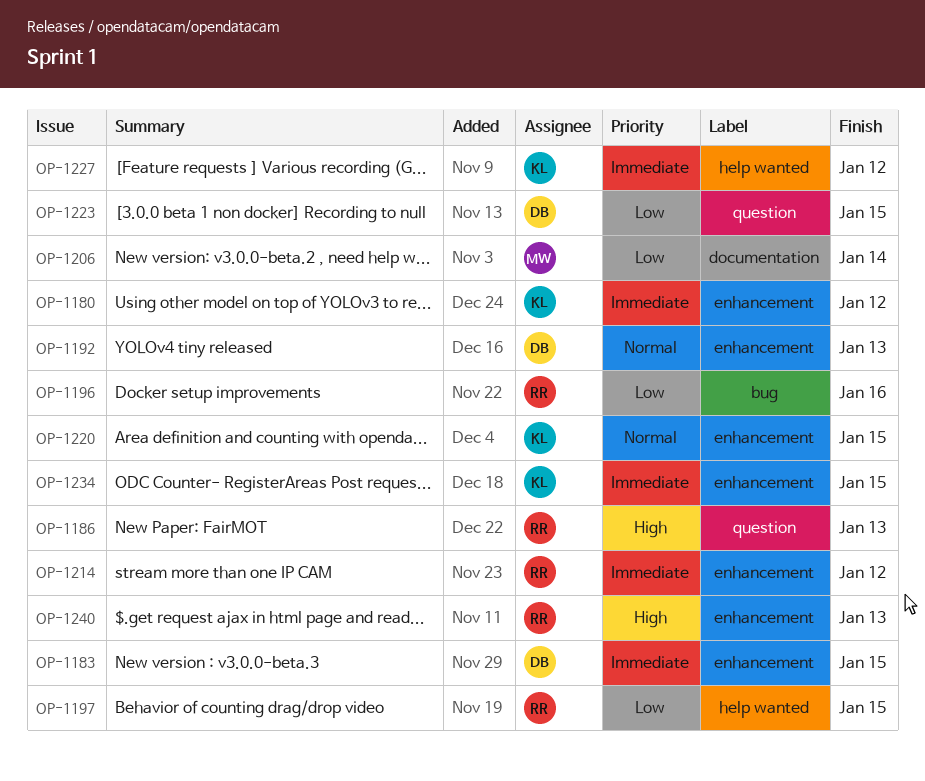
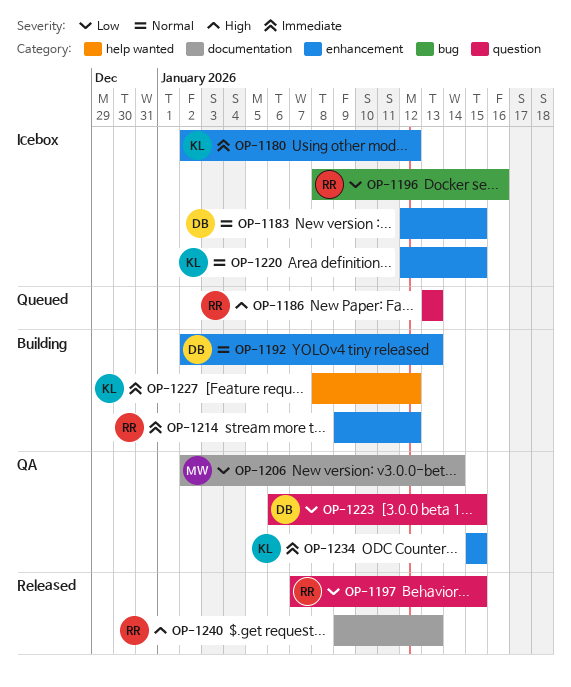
OP-1183, priority: Immediate -> Normal
OP-1197, label: help wanted -> question
OP-1240, label: enhancement -> documentation

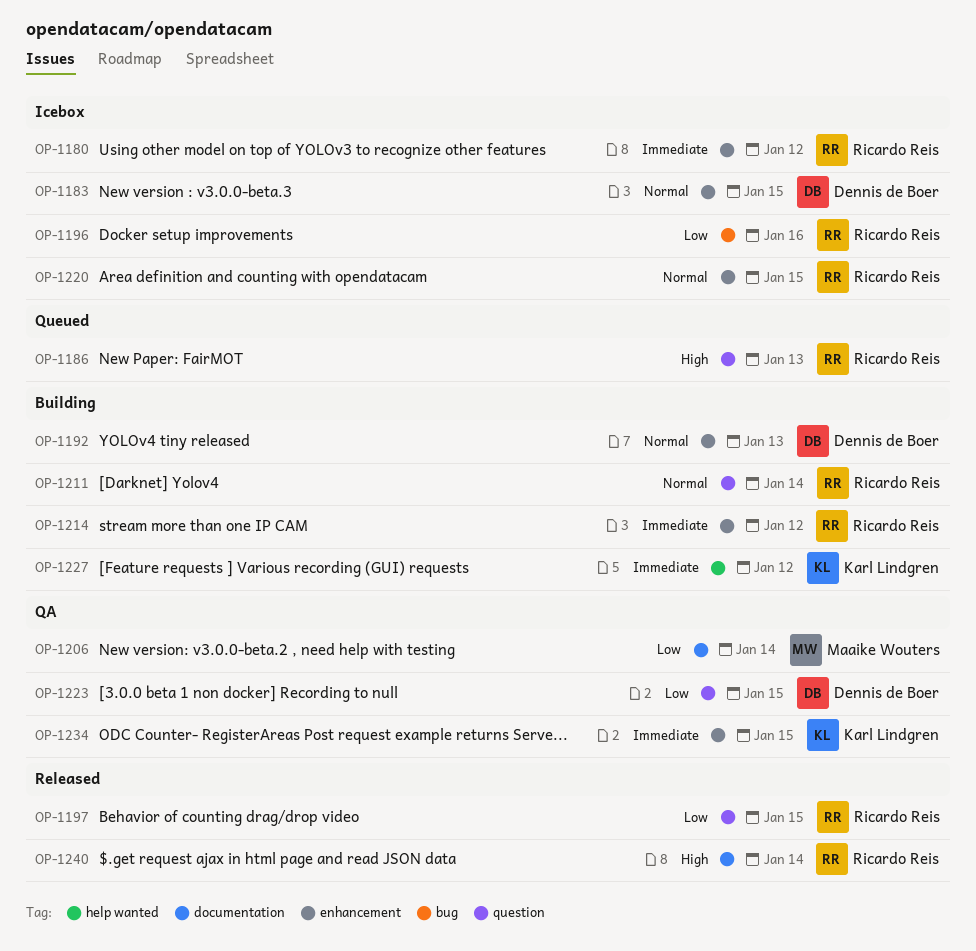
OP-1180, owner: Karl Lindgren -> Ricardo Reis
OP-1211: none -> present
OP-1220, owner: Karl Lindgren -> Ricardo Reis
OP-1240, due: Jan 13 -> Jan 14

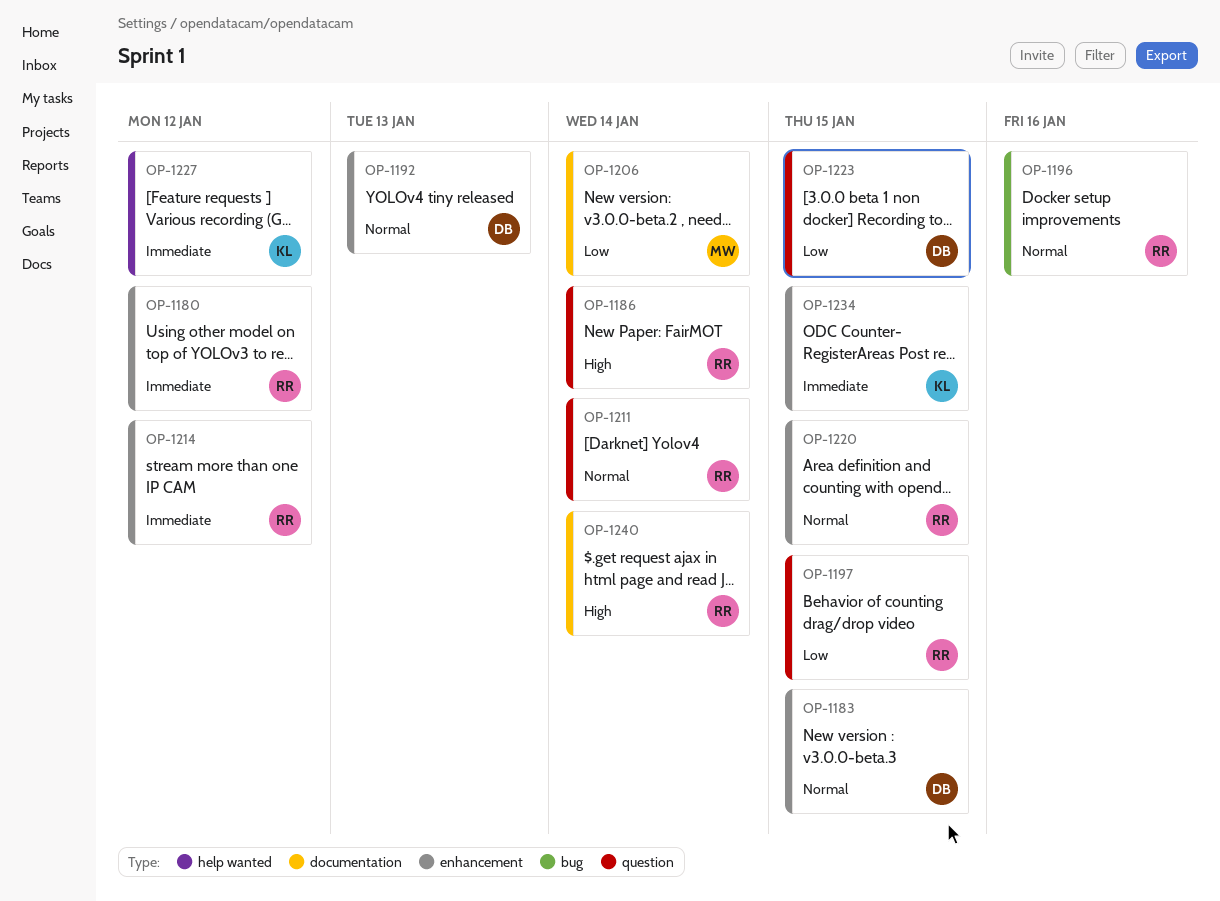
OP-1186, due: Jan 13 -> Jan 14
OP-1196, priority: Low -> Normal

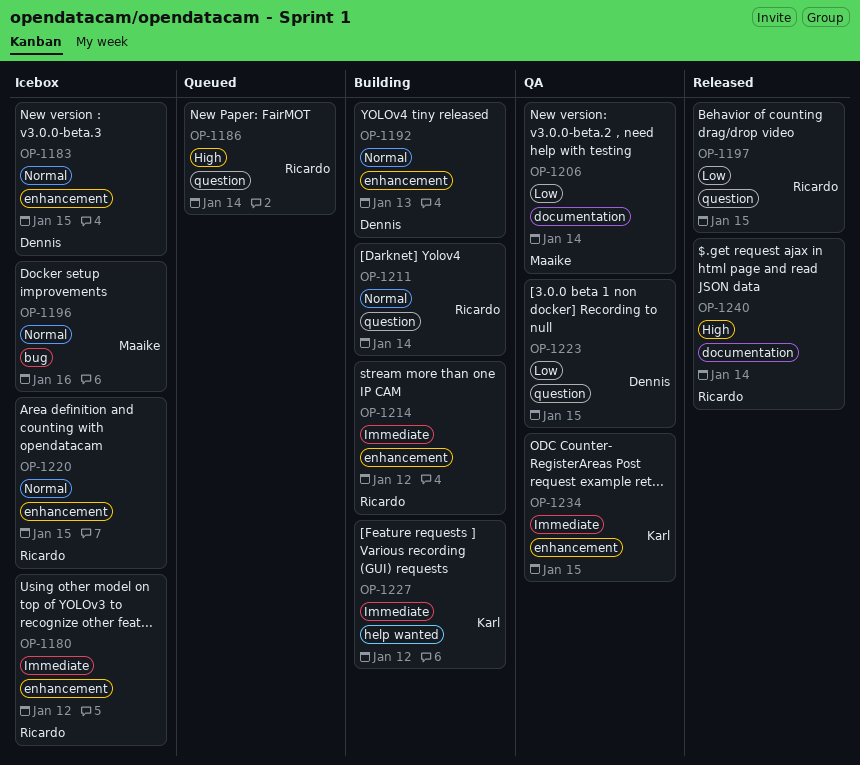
OP-1196, owner: Ricardo -> Maaike

